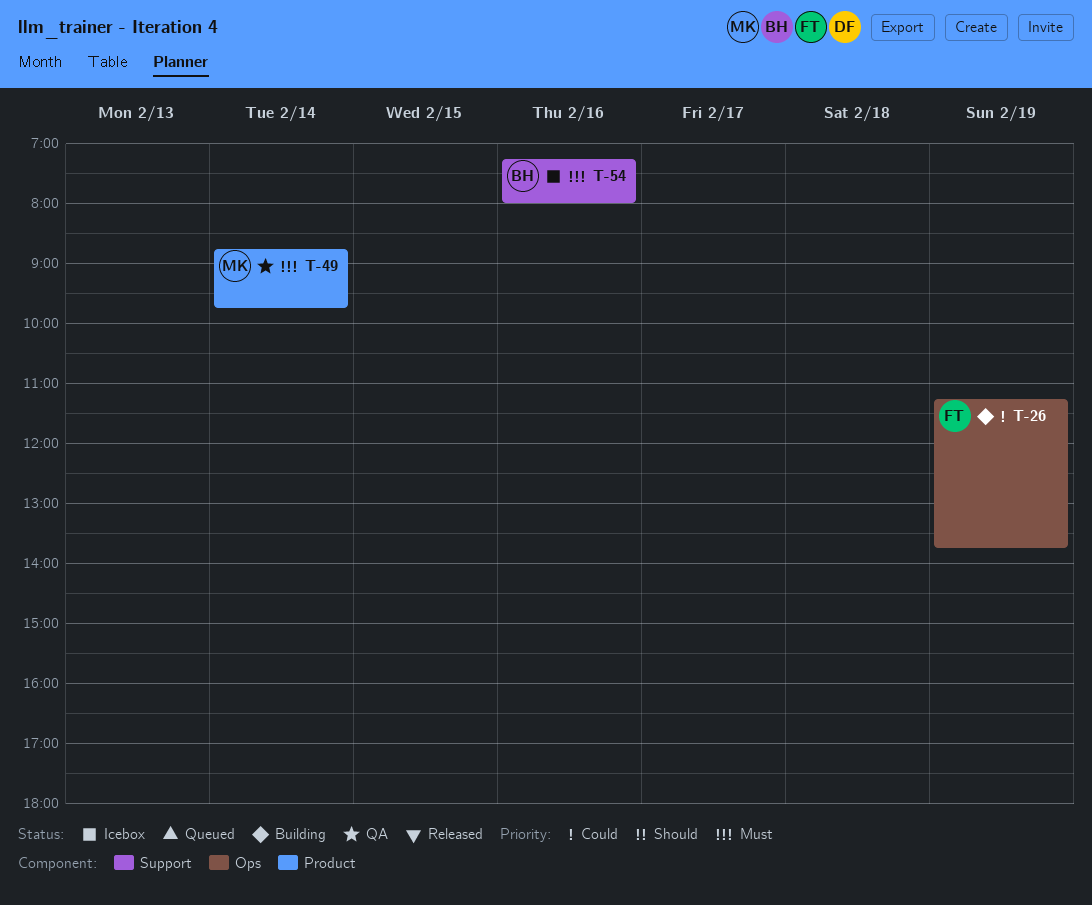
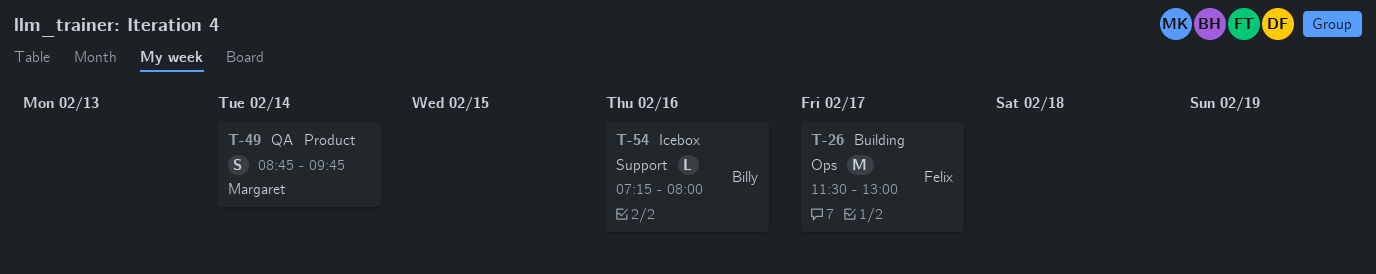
T-26, day: Feb 19 -> Feb 17
T-26, begins: 11:15 -> 11:30
T-26, ends: 13:45 -> 13:00

